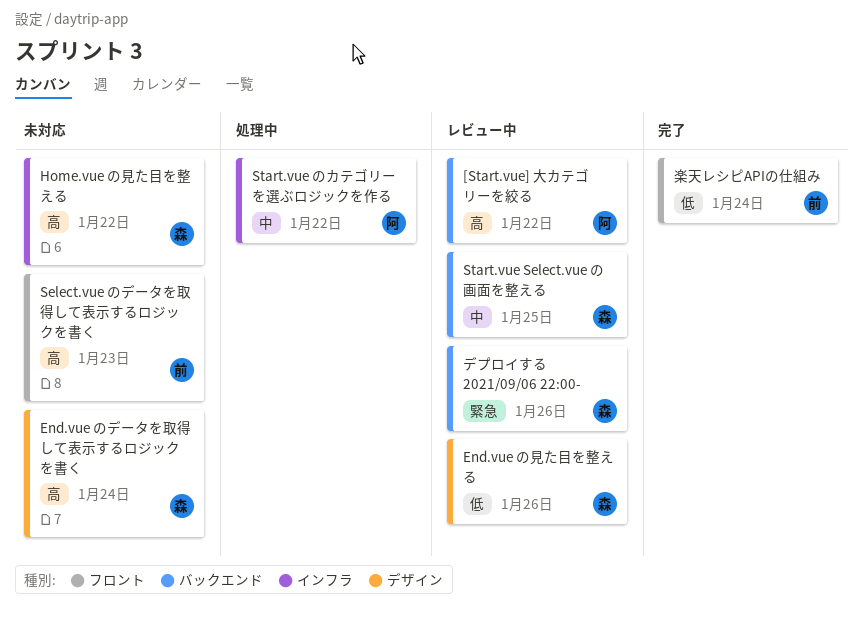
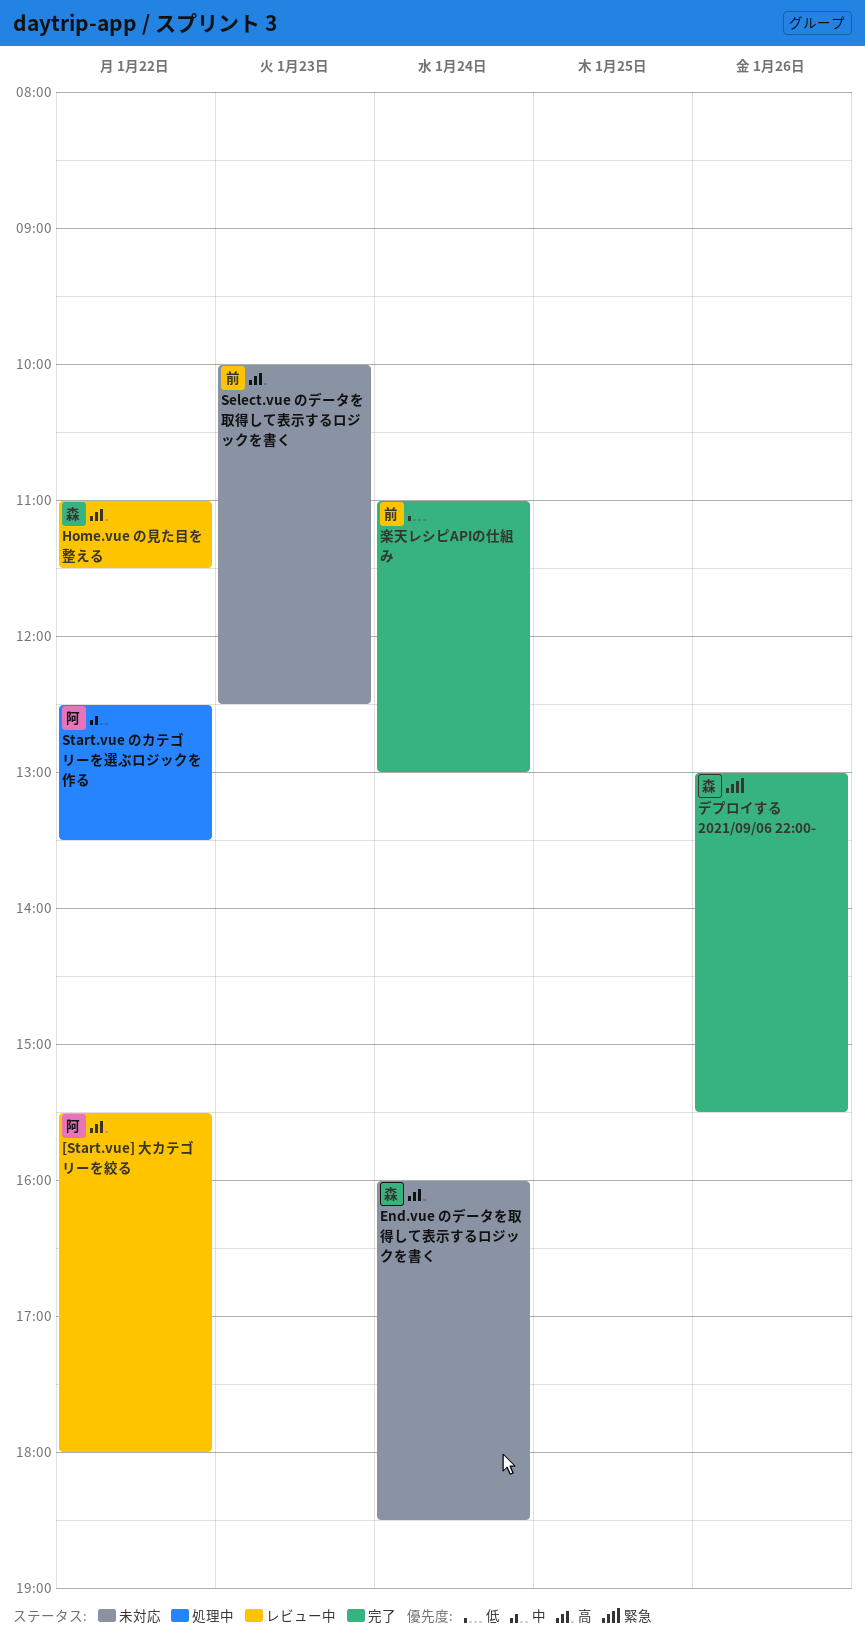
End.vue の見た目を整える: present -> none
Home.vue の見た目を整える, status: 未対応 -> レビュー中
Start.vue Select.vue の画面を整える: present -> none
デプロイする 2021/09/06 22:00-, status: レビュー中 -> 完了

